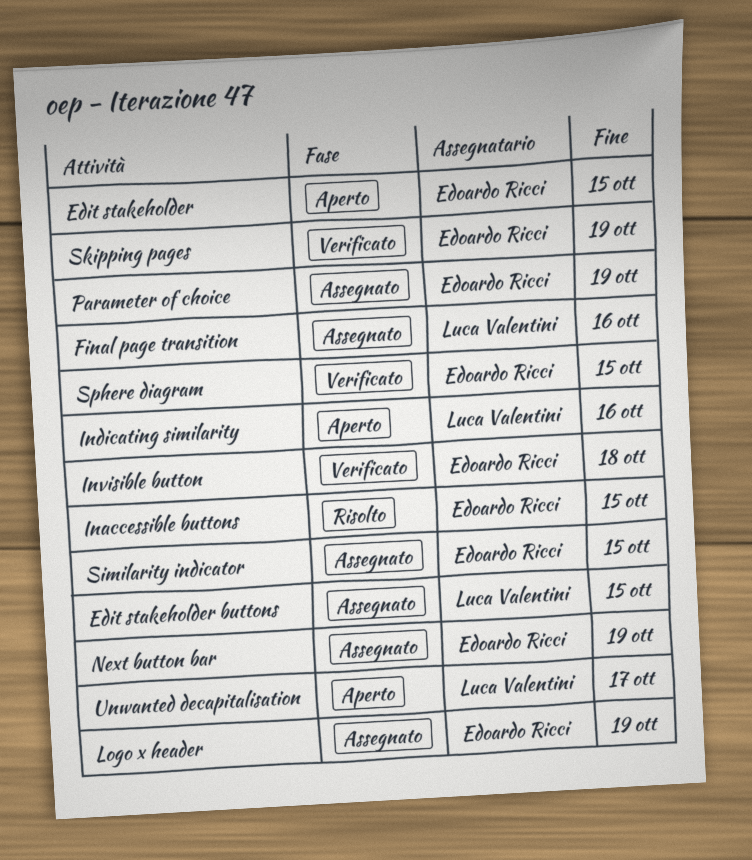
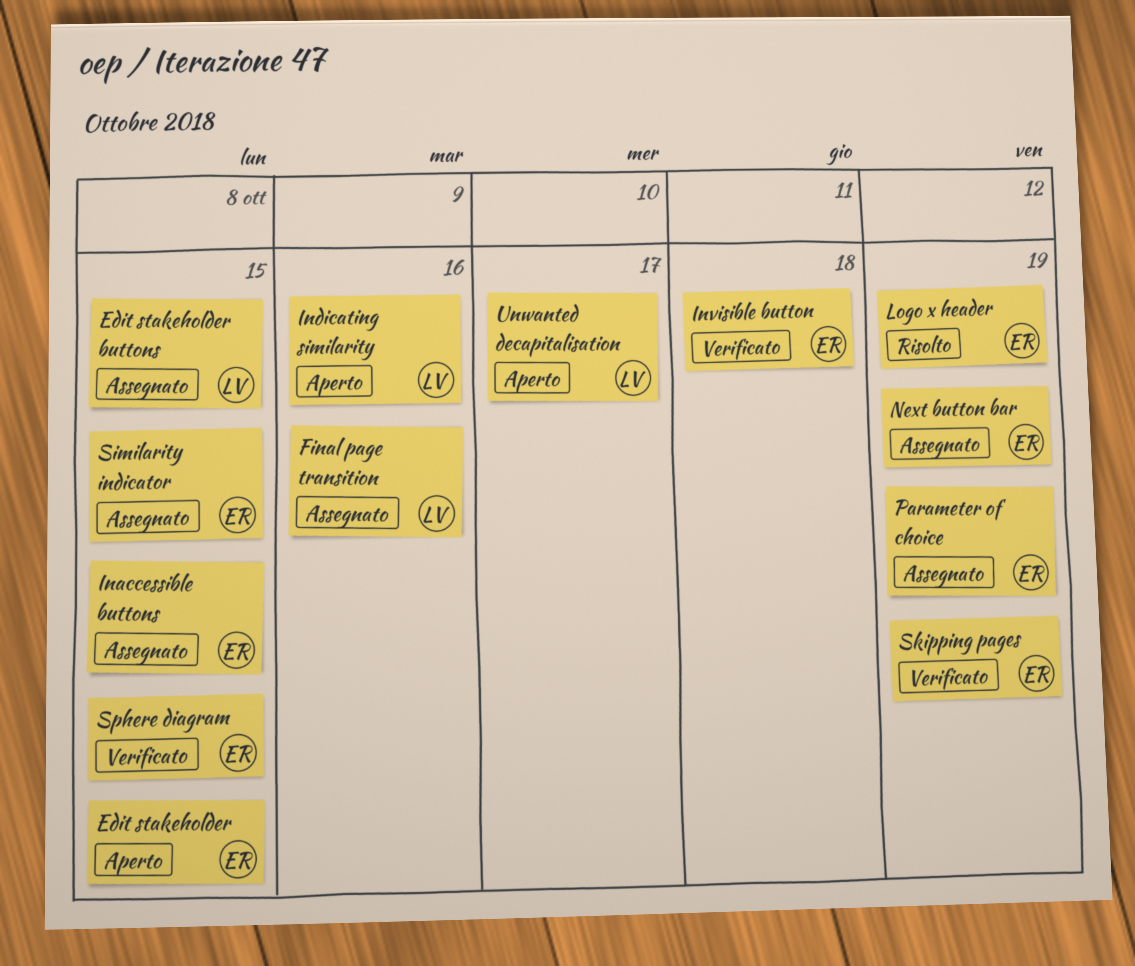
Inaccessible buttons, status: Risolto -> Assegnato
Logo x header, status: Assegnato -> Risolto

